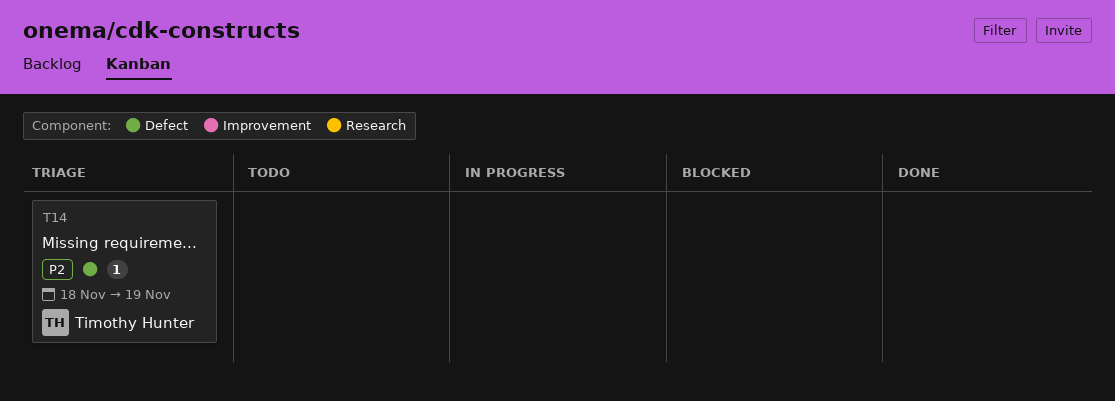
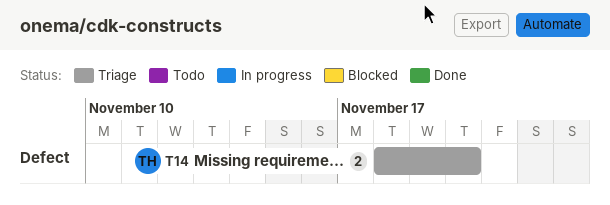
T14, estimate: 1 -> 2
T14, due: Nov 19 -> Nov 20

